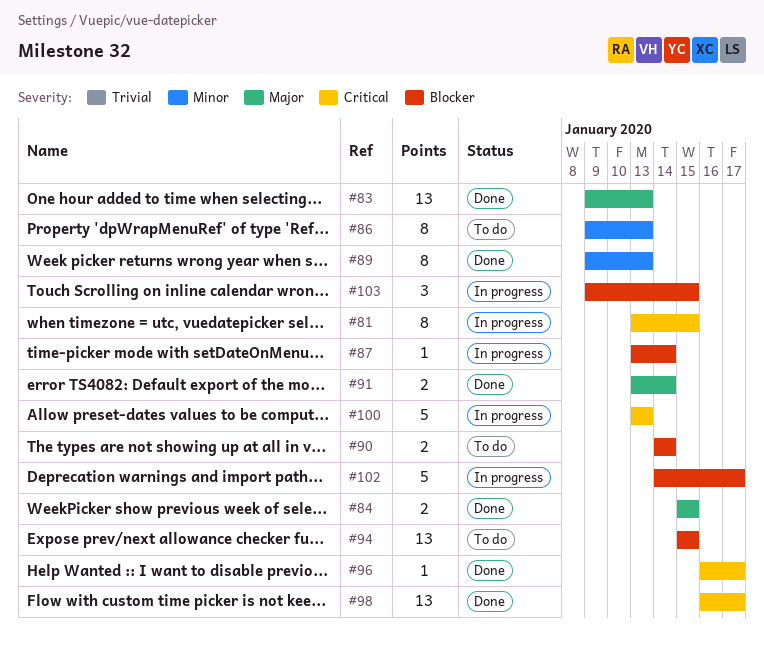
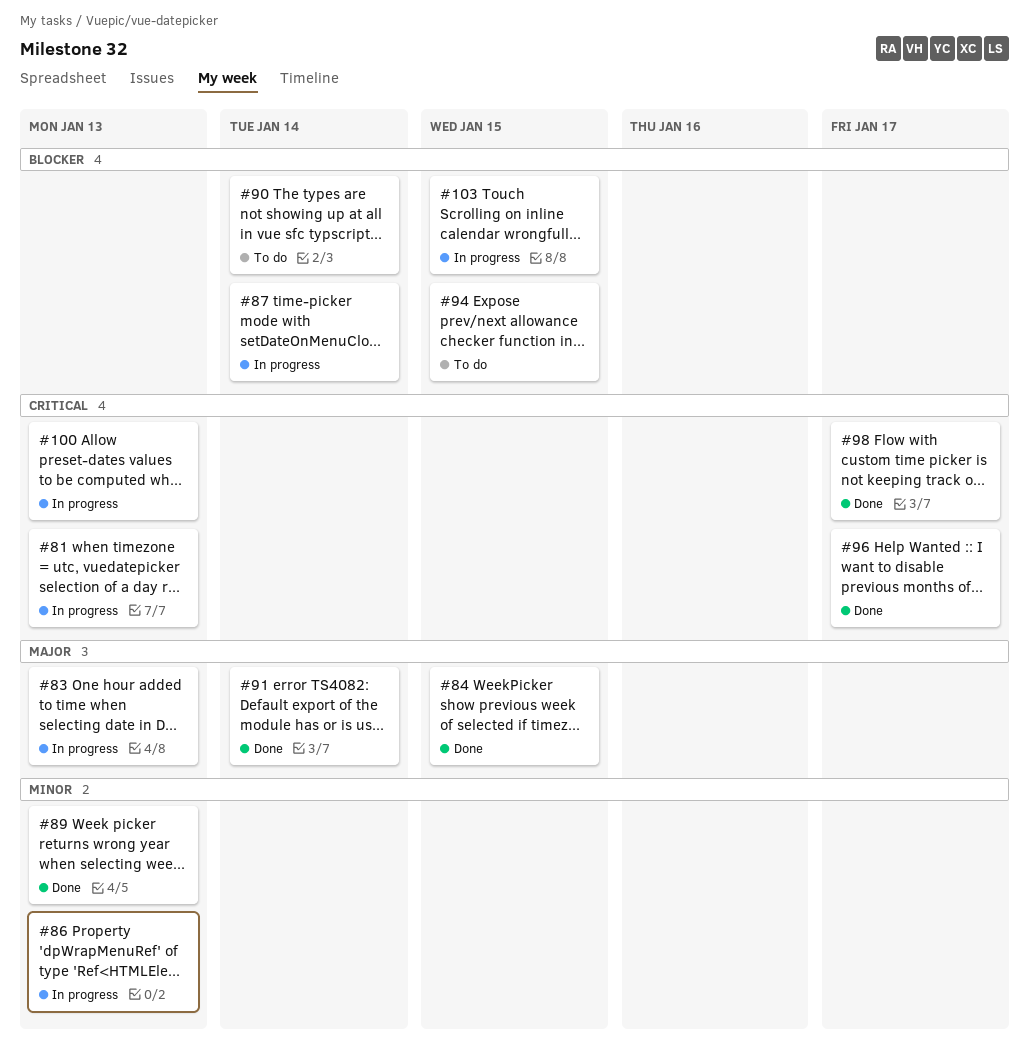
#81, due: Jan 15 -> Jan 13
#83, status: Done -> In progress
#86, status: To do -> In progress
#102: present -> none

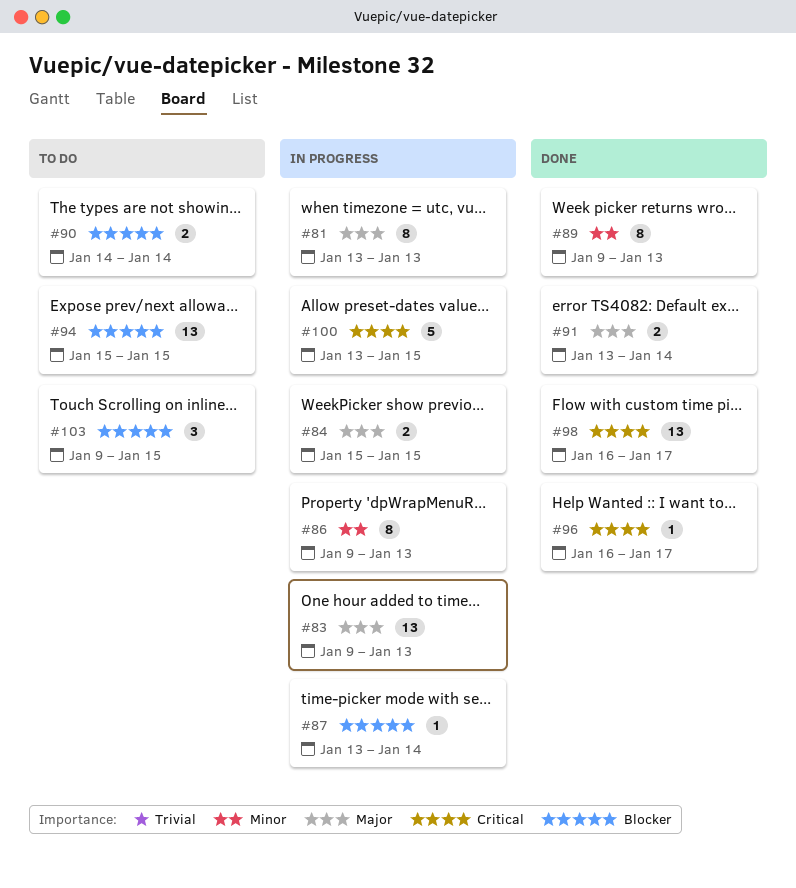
#81, priority: Critical -> Major
#84, status: Done -> In progress
#100, due: Jan 13 -> Jan 15
#103, status: In progress -> To do

